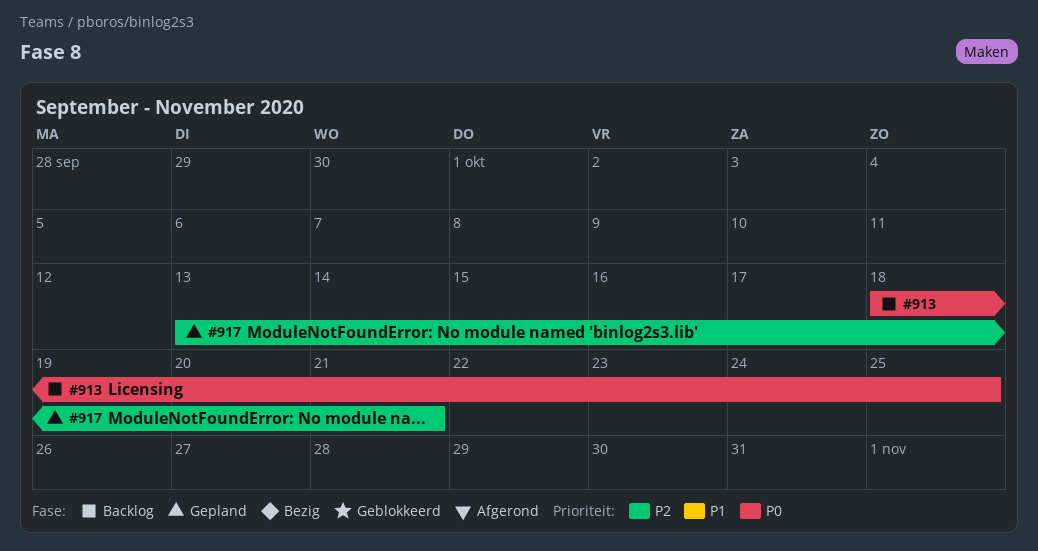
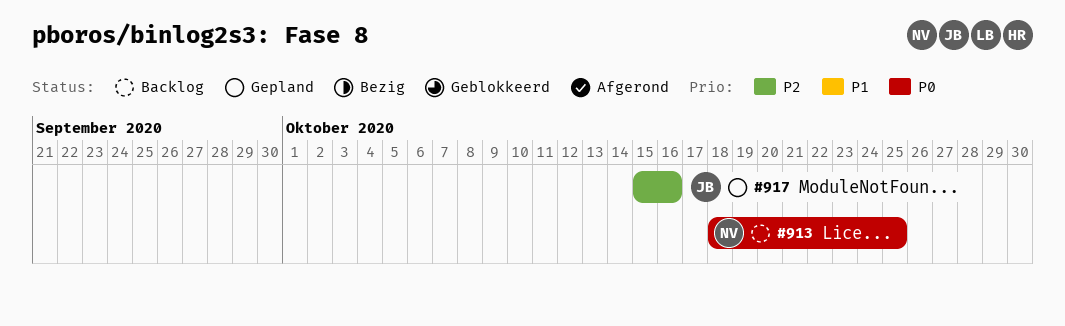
#917, start: Oct 13 -> Oct 15
#917, due: Oct 21 -> Oct 16

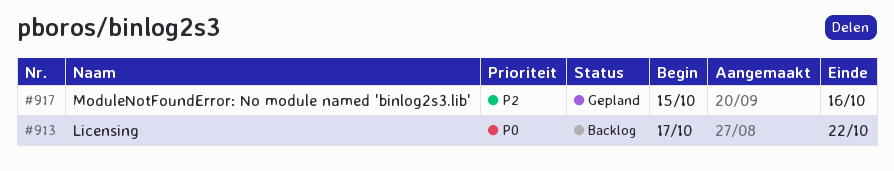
#913, start: Oct 18 -> Oct 17
#913, due: Oct 25 -> Oct 22

